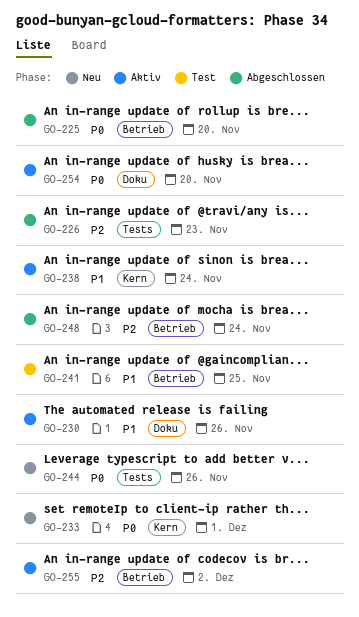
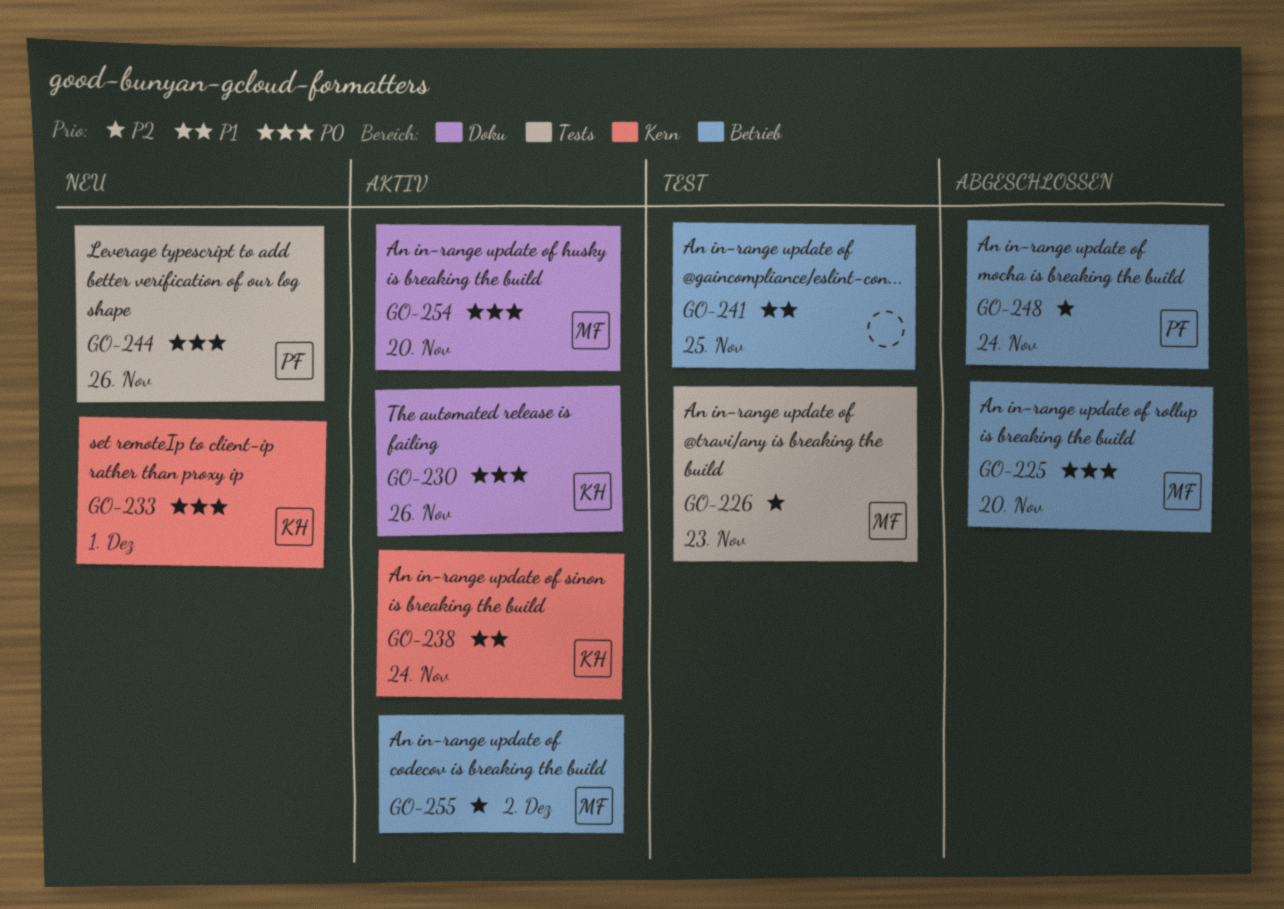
GO-226, status: Abgeschlossen -> Test
GO-230, priority: P1 -> P0

